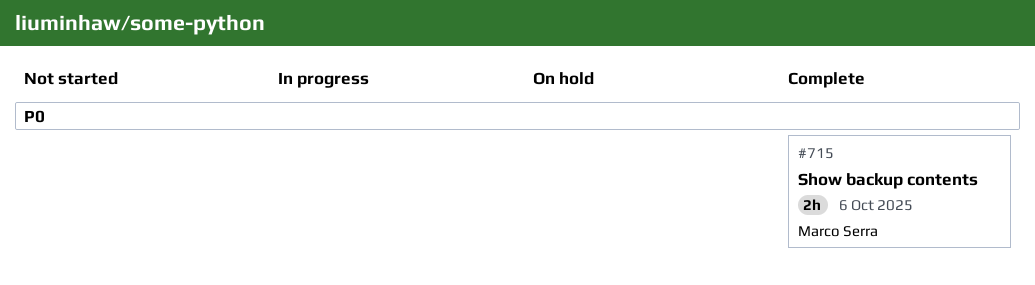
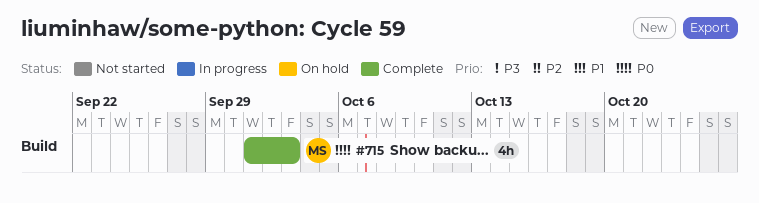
#715, estimate: 2h -> 4h
#715, due: Oct 6 -> Oct 3

